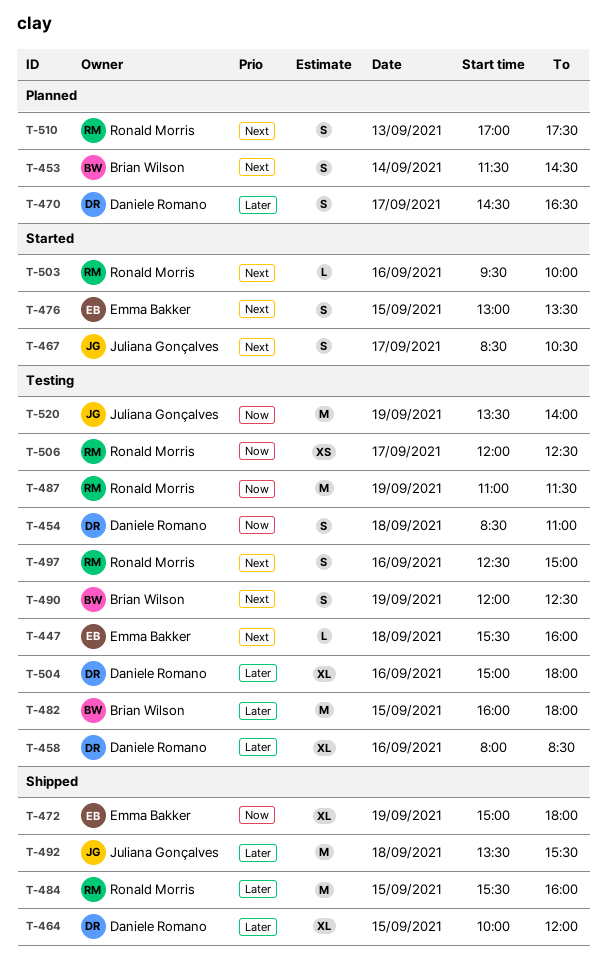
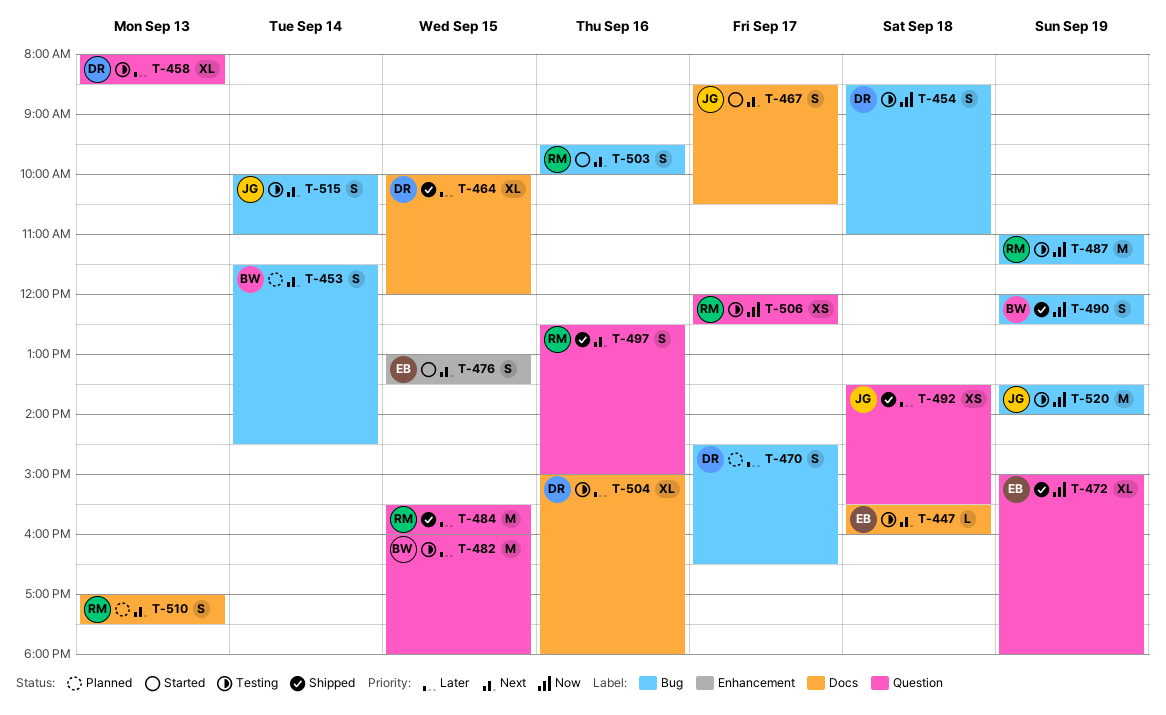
T-458, day: Sep 16 -> Sep 13
T-490, status: Testing -> Shipped
T-490, priority: Next -> Now
T-492, estimate: M -> XS
T-497, status: Testing -> Shipped
T-503, estimate: L -> S
T-515: none -> present

